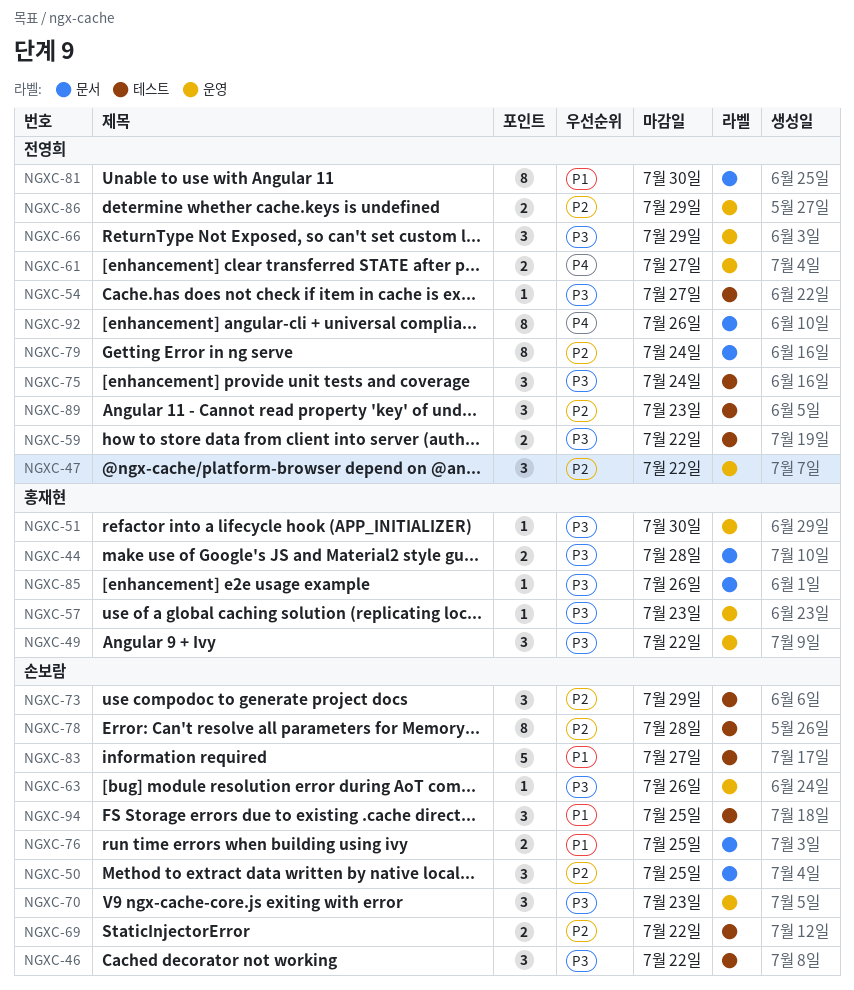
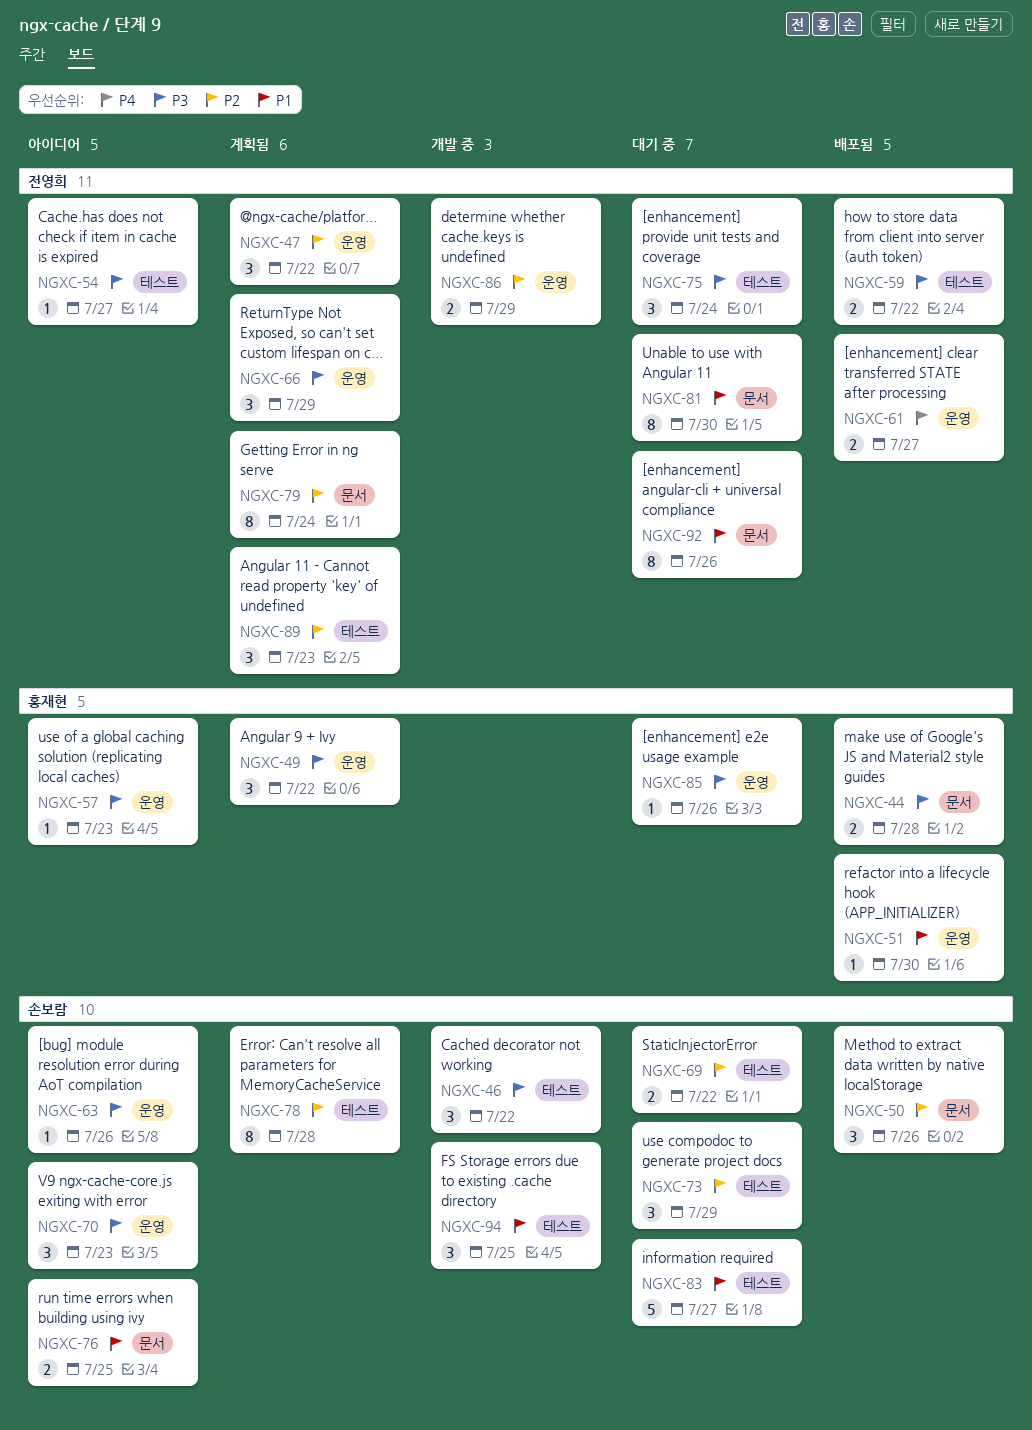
NGXC-50, due: Jul 25 -> Jul 26
NGXC-51, priority: P3 -> P1
NGXC-85, label: 문서 -> 운영
NGXC-92, priority: P4 -> P1

